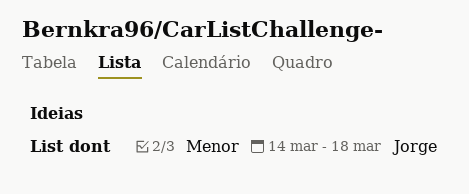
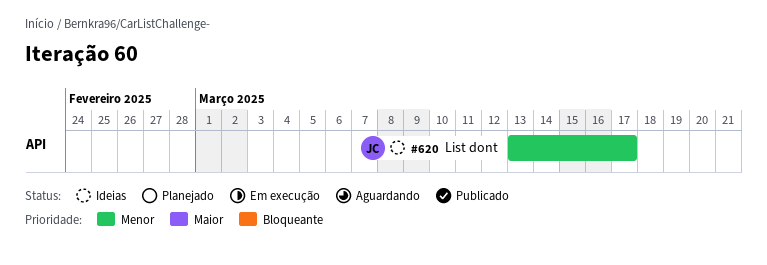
List dont, start: Mar 14 -> Mar 13
List dont, due: Mar 18 -> Mar 17

